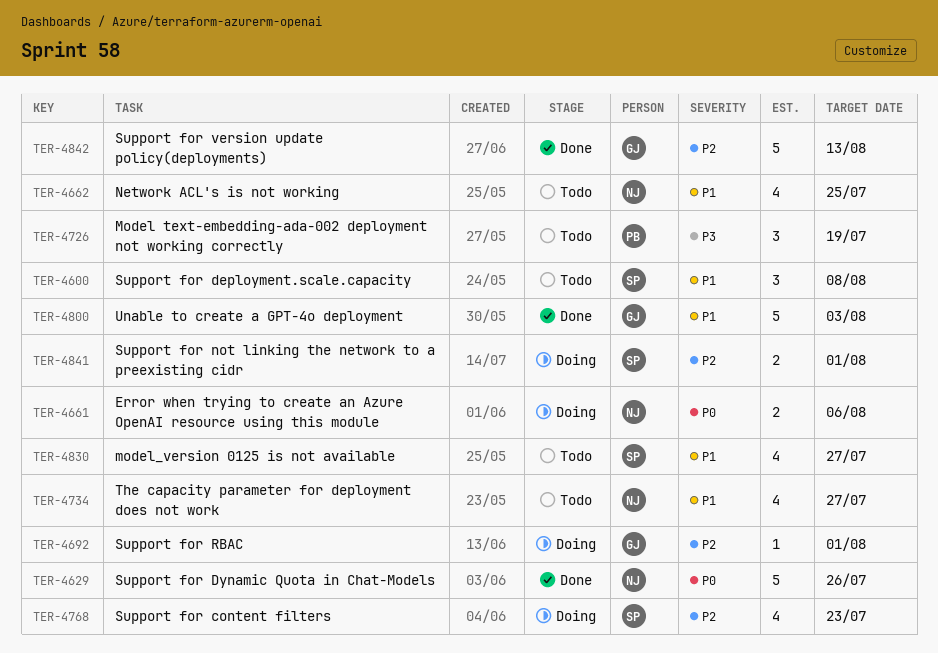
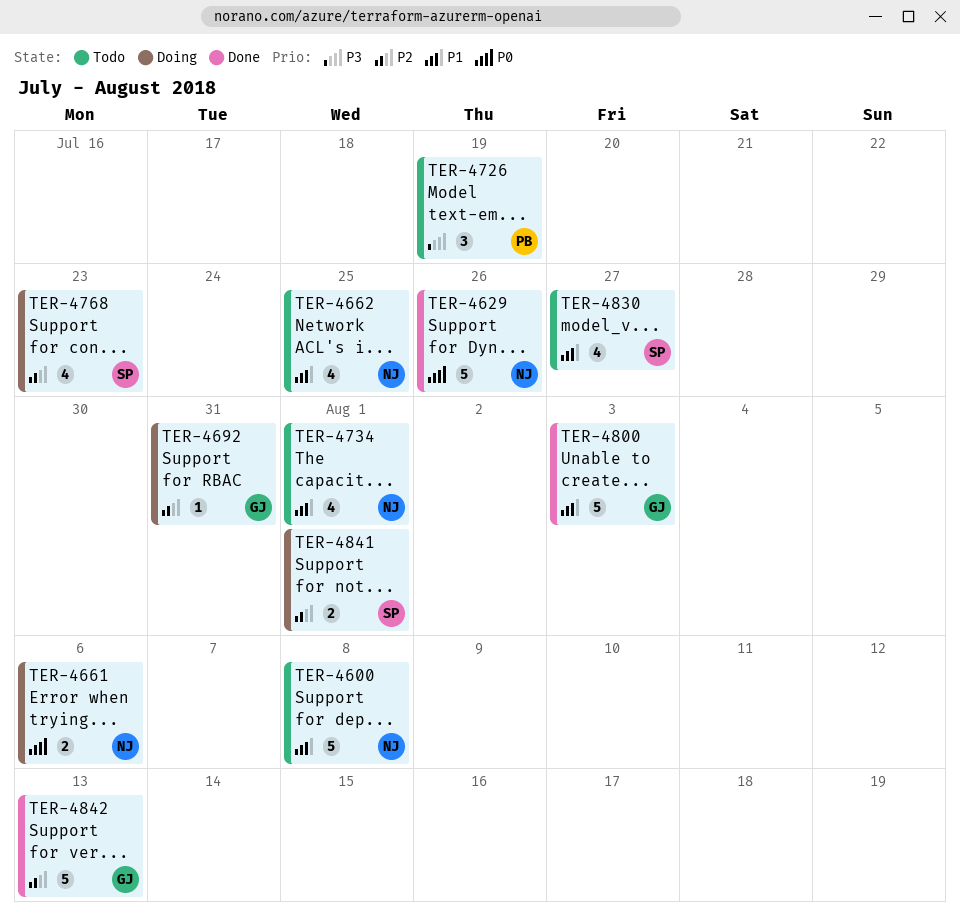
TER-4600, owner: SP -> NJ
TER-4600, estimate: 3 -> 5
TER-4692, due: Aug 1 -> Jul 31
TER-4734, due: Jul 27 -> Aug 1

